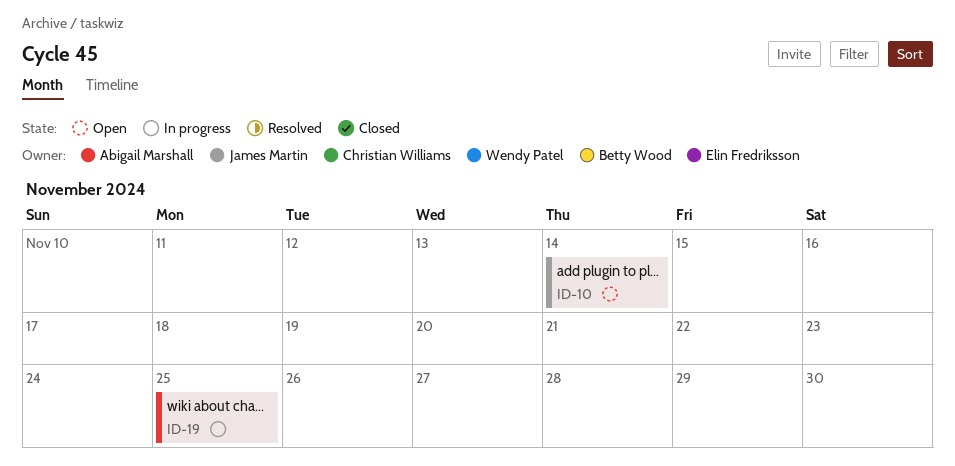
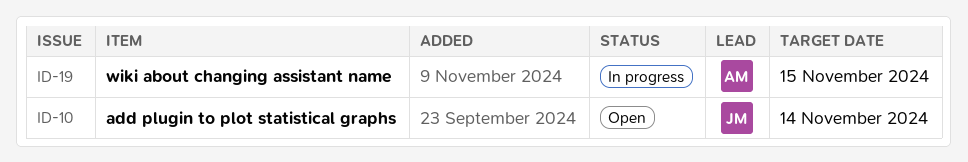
ID-19, due: Nov 25 -> Nov 15

